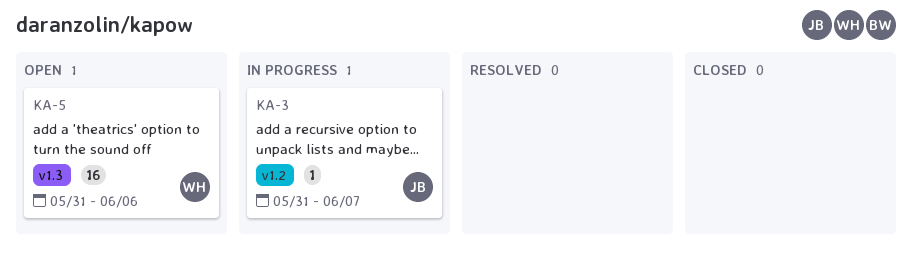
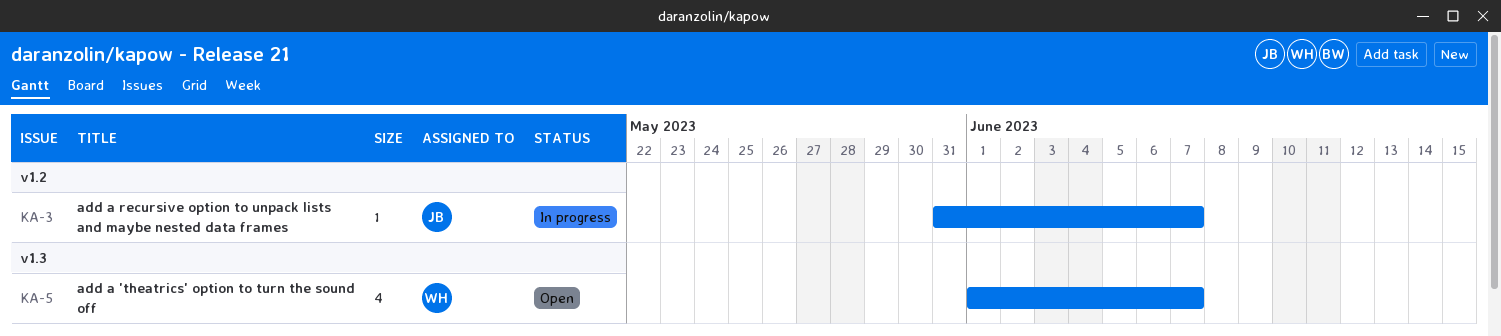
KA-5, estimate: 16 -> 4
KA-5, start: May 31 -> Jun 1
KA-5, due: Jun 6 -> Jun 7

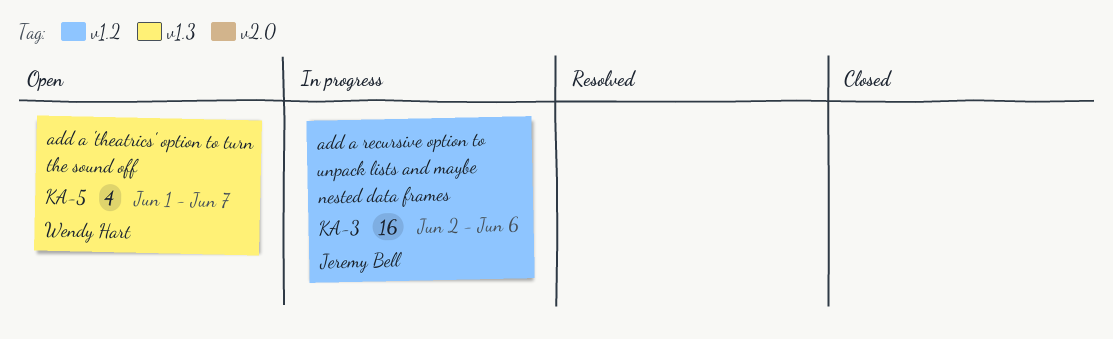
KA-3, estimate: 1 -> 16
KA-3, start: May 31 -> Jun 2
KA-3, due: Jun 7 -> Jun 6

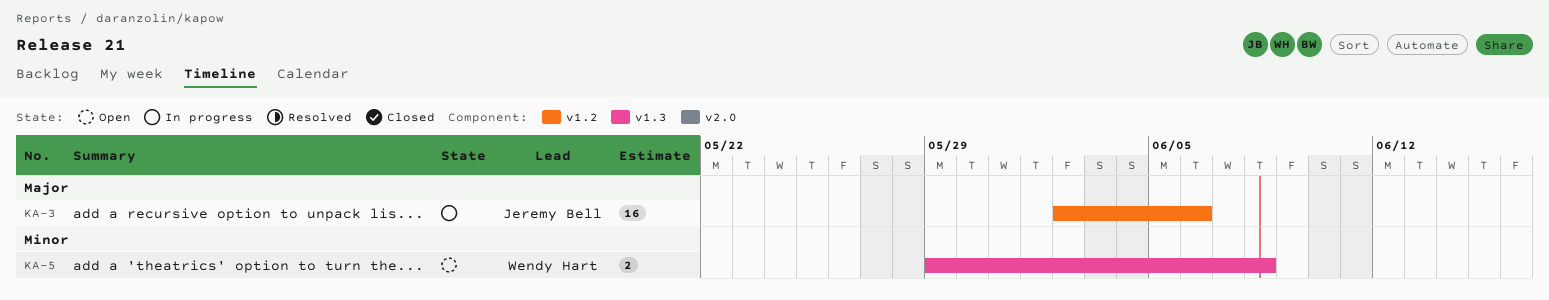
KA-5, estimate: 4 -> 2
KA-5, start: Jun 1 -> May 29
KA-5, due: Jun 7 -> Jun 8

